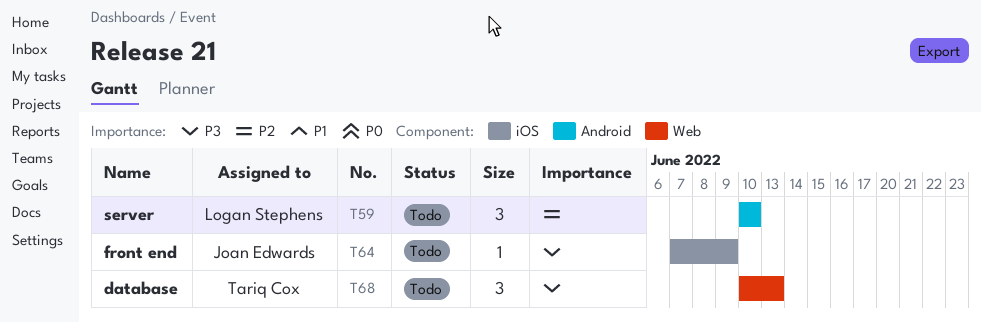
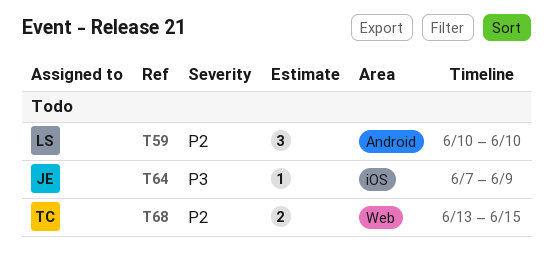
T68, priority: P3 -> P2
T68, estimate: 3 -> 2
T68, start: Jun 10 -> Jun 13
T68, due: Jun 13 -> Jun 15

